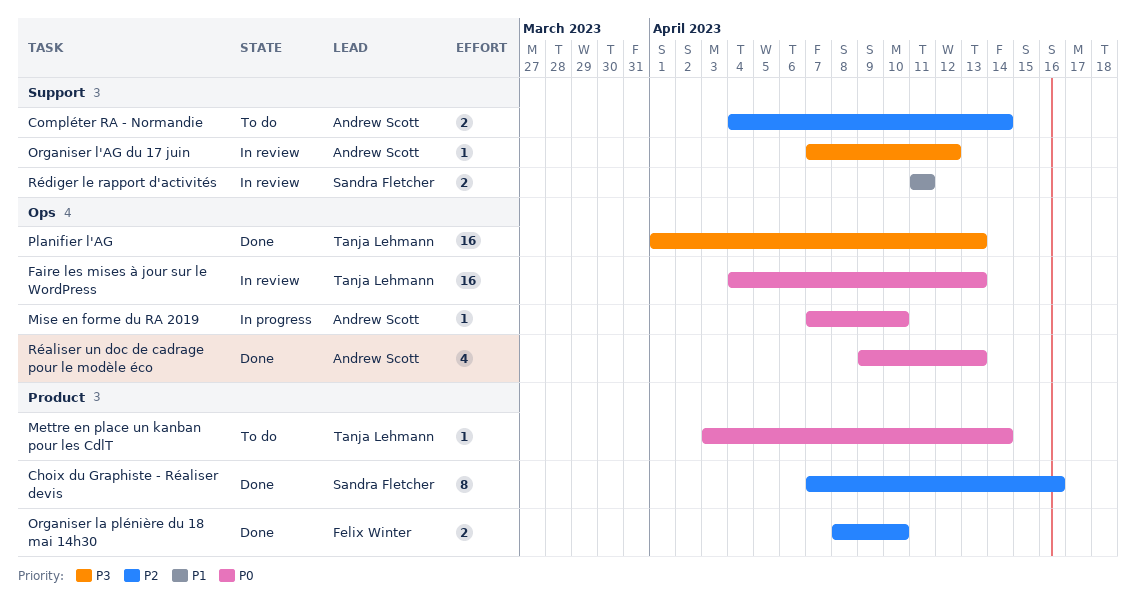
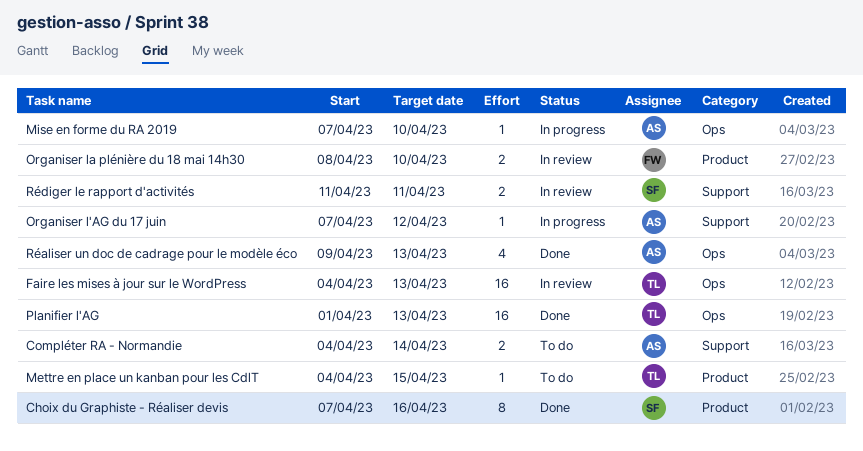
Mettre en place un kanban pour les CdlT, start: Apr 3 -> Apr 4
Mettre en place un kanban pour les CdlT, due: Apr 14 -> Apr 15
Organiser l'AG du 17 juin, status: In review -> In progress
Organiser la plénière du 18 mai 14h30, status: Done -> In review

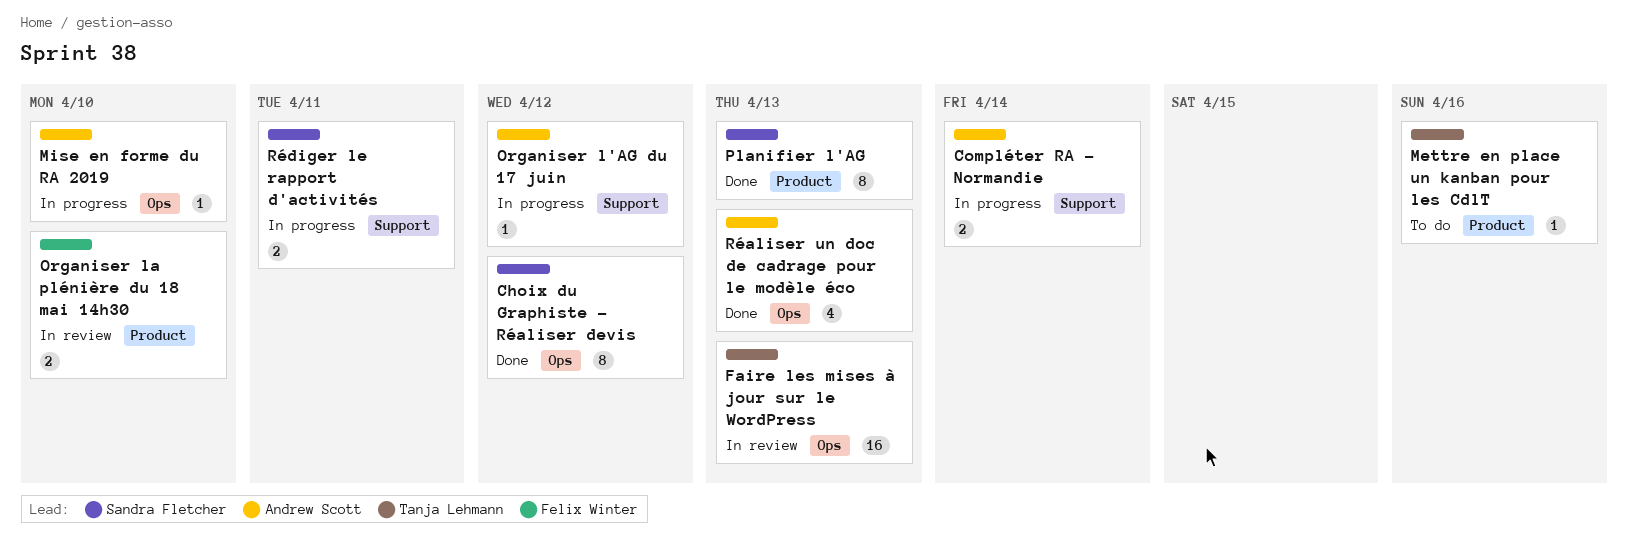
Choix du Graphiste - Réaliser devis, label: Product -> Ops
Choix du Graphiste - Réaliser devis, due: Apr 16 -> Apr 12
Compléter RA - Normandie, status: To do -> In progress
Mettre en place un kanban pour les CdlT, due: Apr 15 -> Apr 16
Planifier l'AG, owner: Tanja Lehmann -> Sandra Fletcher
Planifier l'AG, label: Ops -> Product
Planifier l'AG, estimate: 16 -> 8
Rédiger le rapport d'activités, status: In review -> In progress

